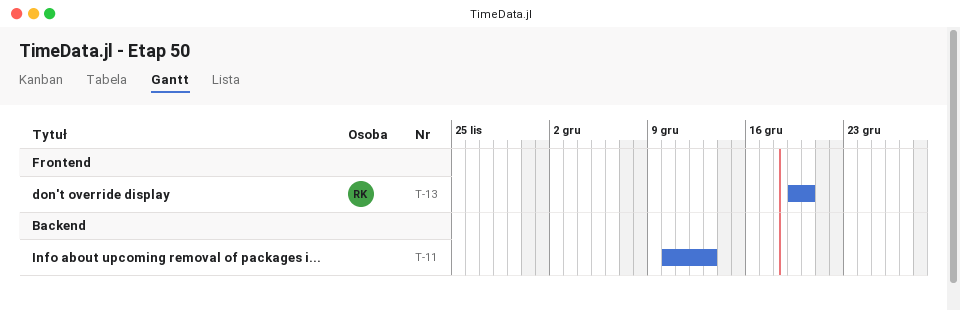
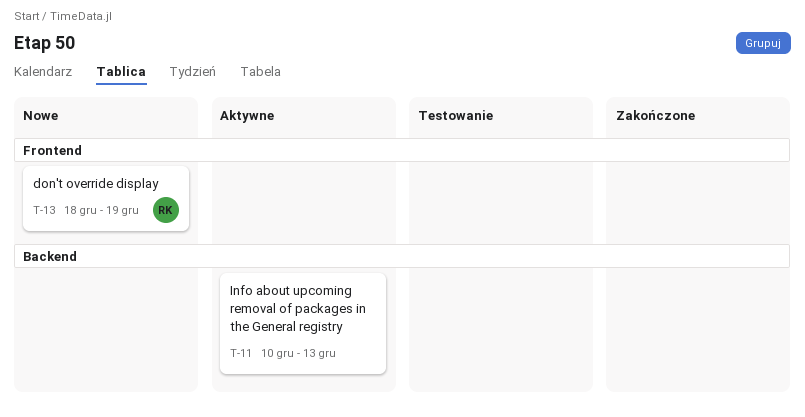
T-13, start: Dec 19 -> Dec 18
T-13, due: Dec 20 -> Dec 19

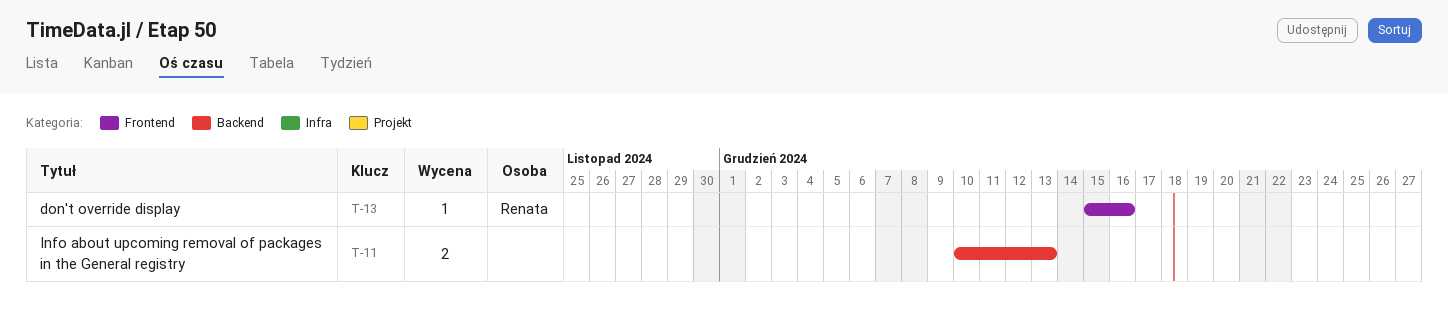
T-13, start: Dec 18 -> Dec 15
T-13, due: Dec 19 -> Dec 16

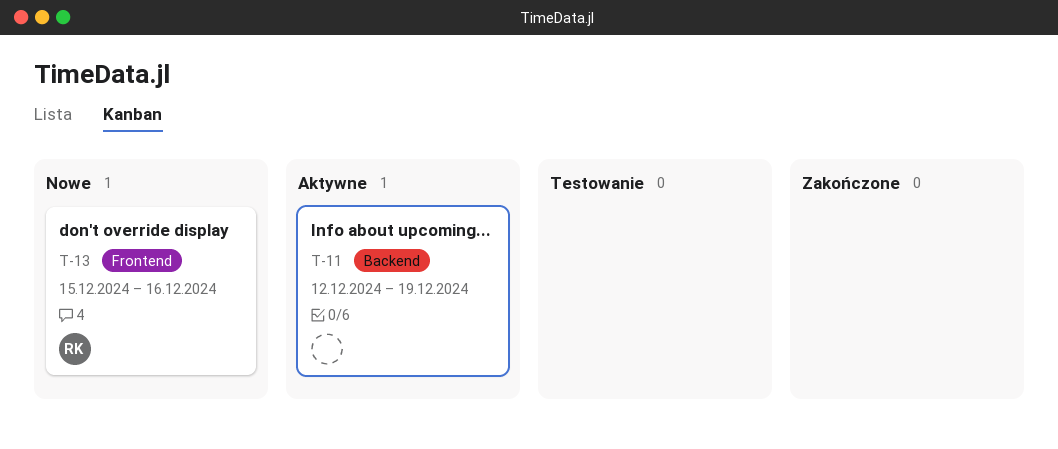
T-11, start: Dec 10 -> Dec 12
T-11, due: Dec 13 -> Dec 19

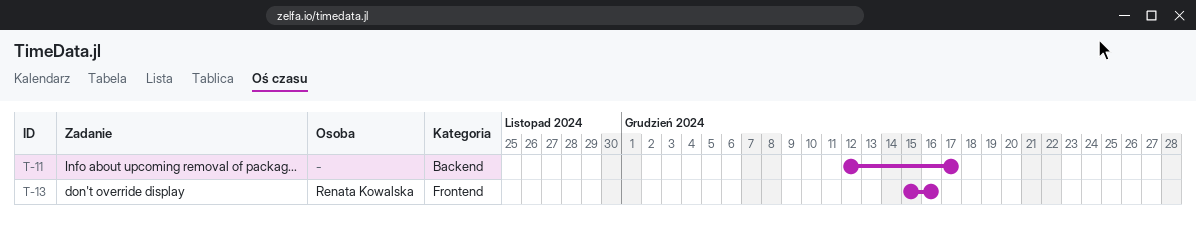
T-11, due: Dec 19 -> Dec 17

